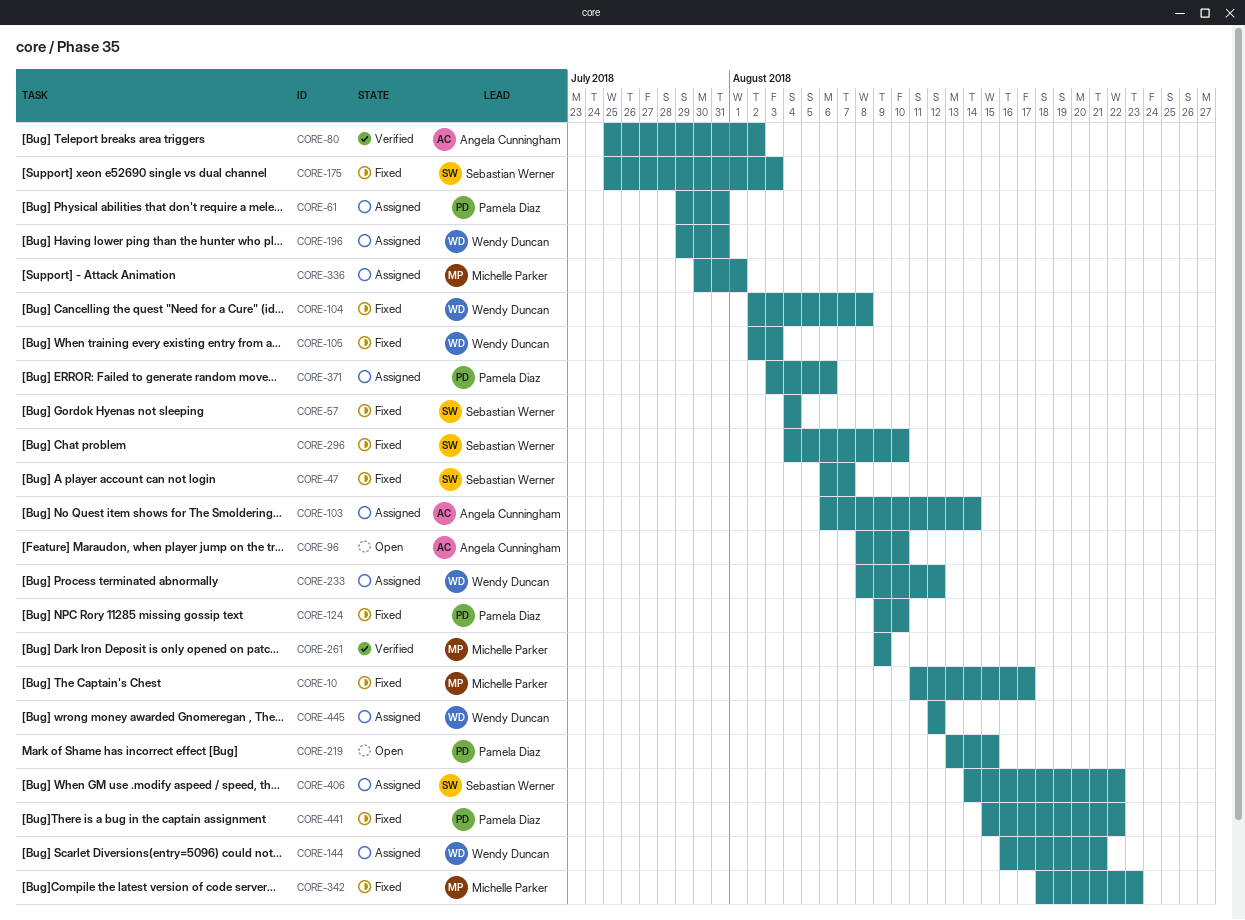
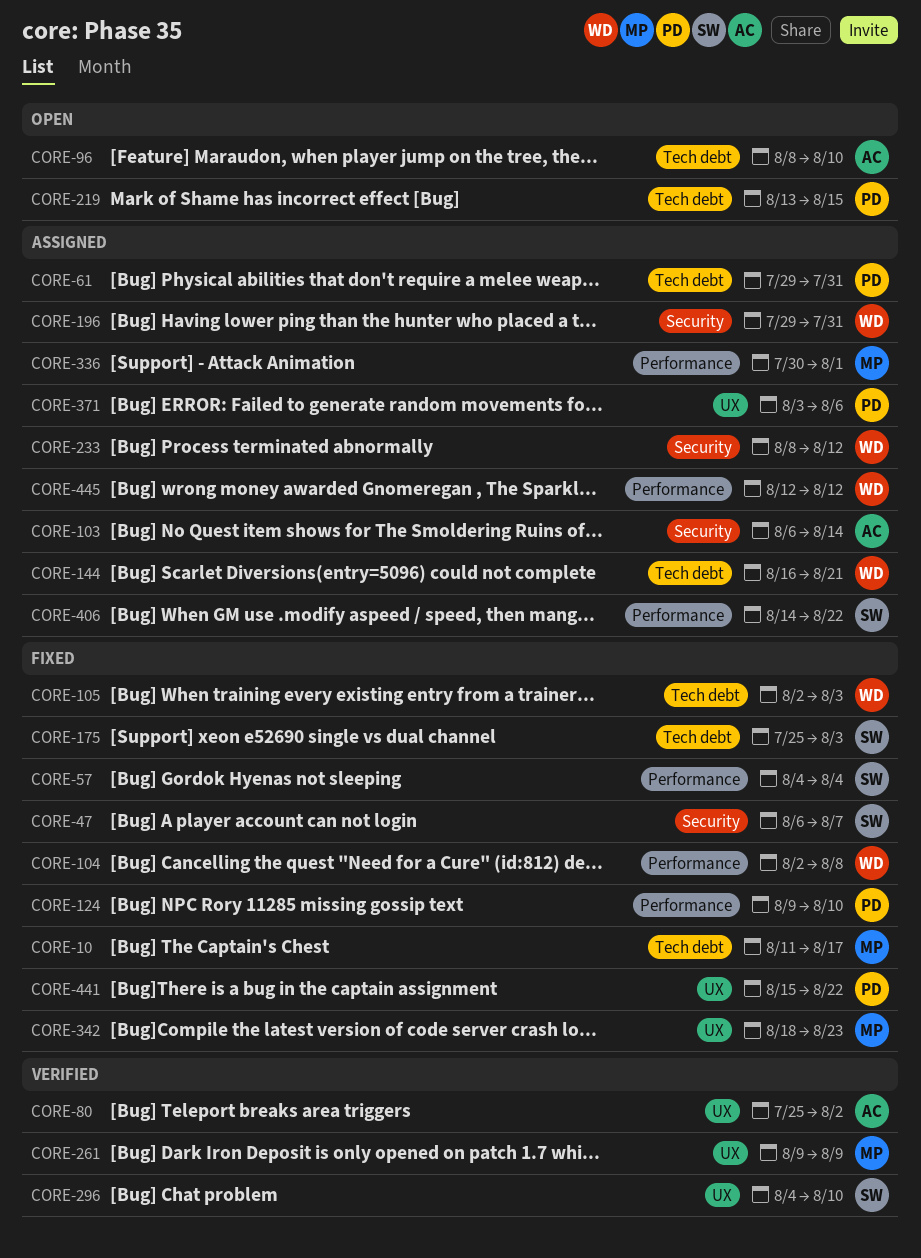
CORE-296, status: Fixed -> Verified

